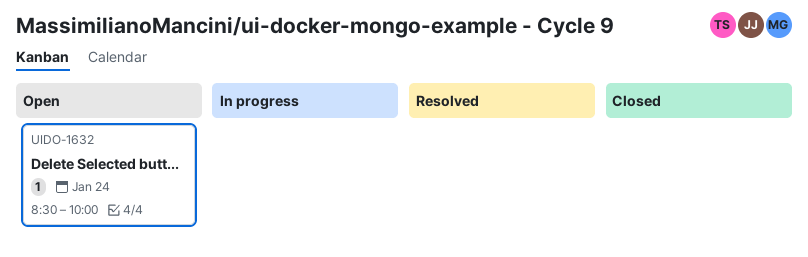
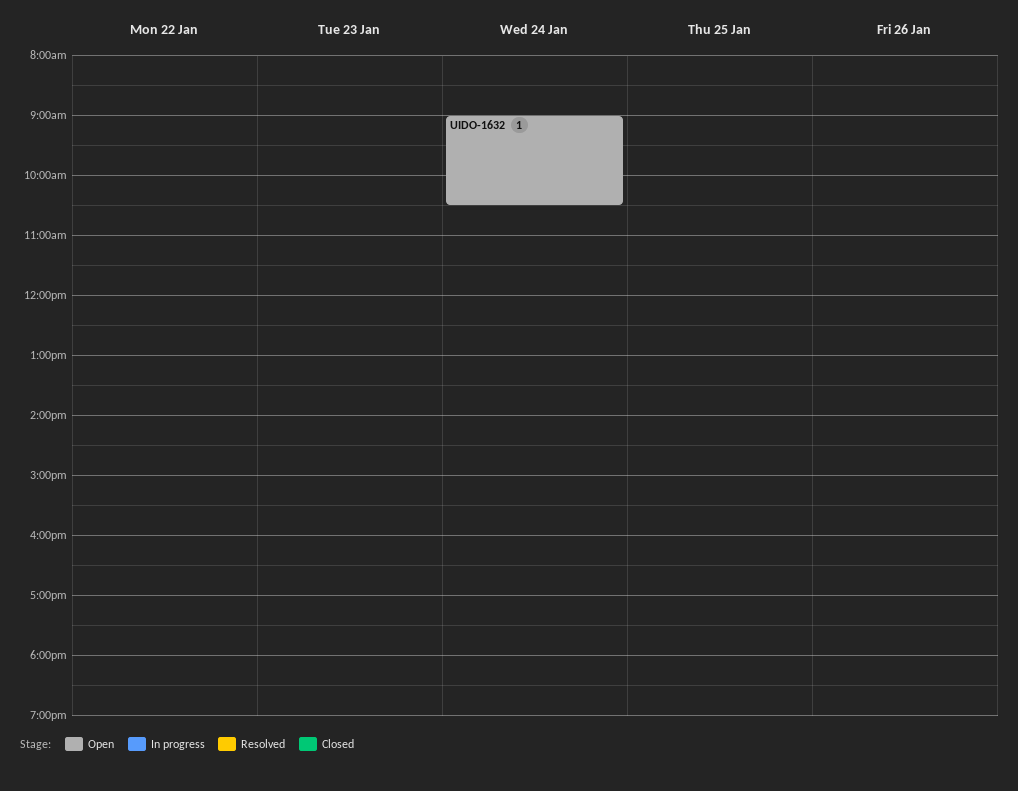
UIDO-1632, begins: 08:30 -> 09:00
UIDO-1632, ends: 10:00 -> 10:30

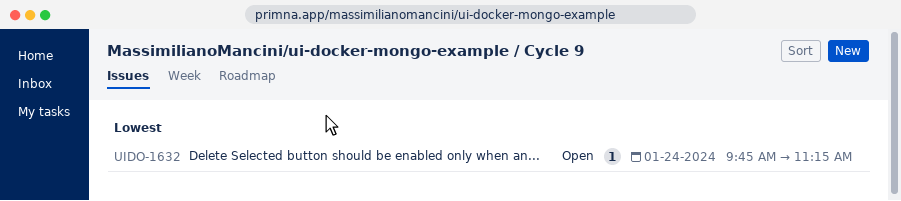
UIDO-1632, begins: 09:00 -> 09:45
UIDO-1632, ends: 10:30 -> 11:15

